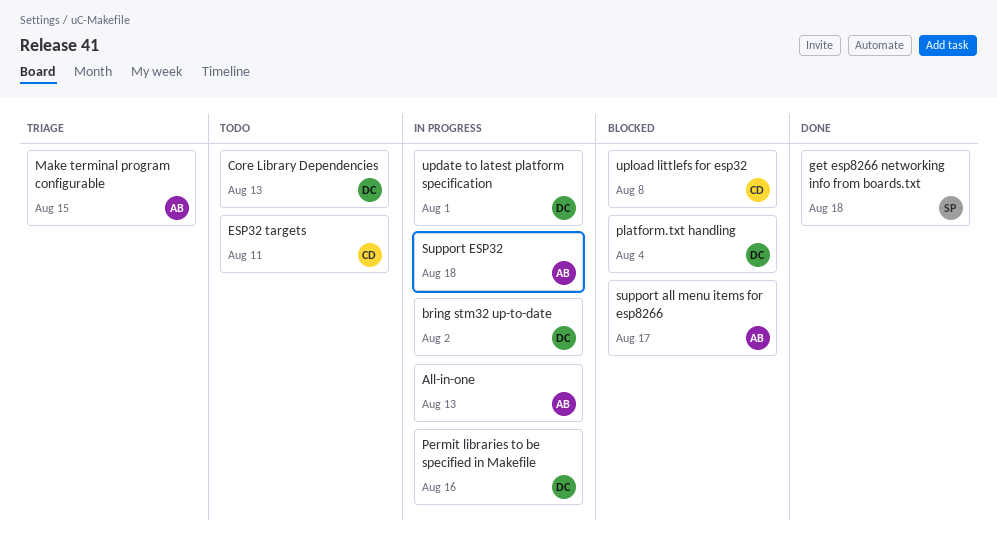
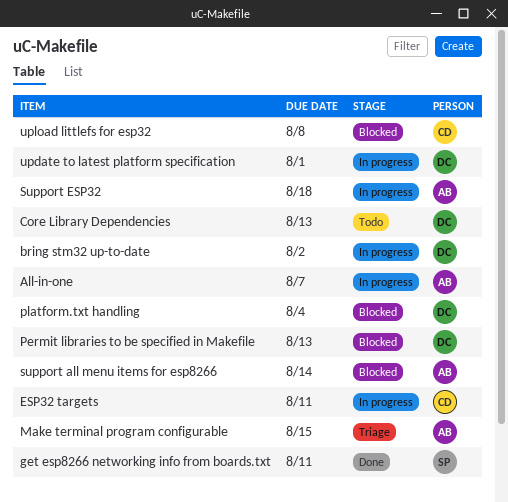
All-in-one, due: Aug 13 -> Aug 7
ESP32 targets, status: Todo -> In progress
get esp8266 networking info from boards.txt, due: Aug 18 -> Aug 11
Permit libraries to be specified in Makefile, status: In progress -> Blocked
Permit libraries to be specified in Makefile, due: Aug 16 -> Aug 13
support all menu items for esp8266, due: Aug 17 -> Aug 14

